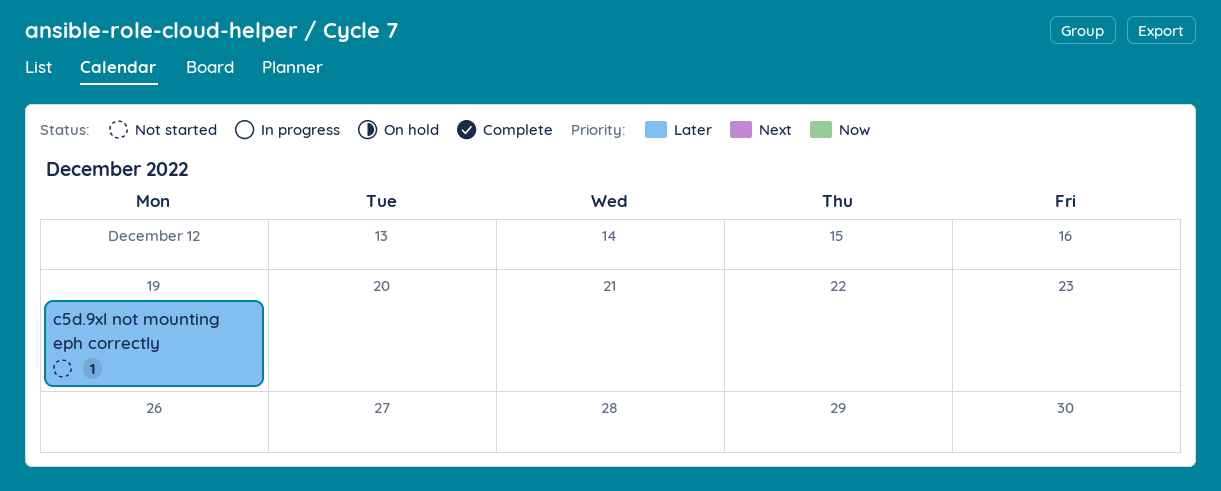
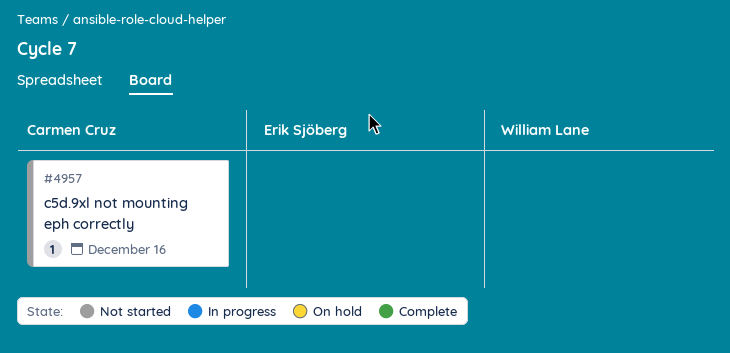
c5d.9xl not mounting eph correctly, due: Dec 19 -> Dec 16

